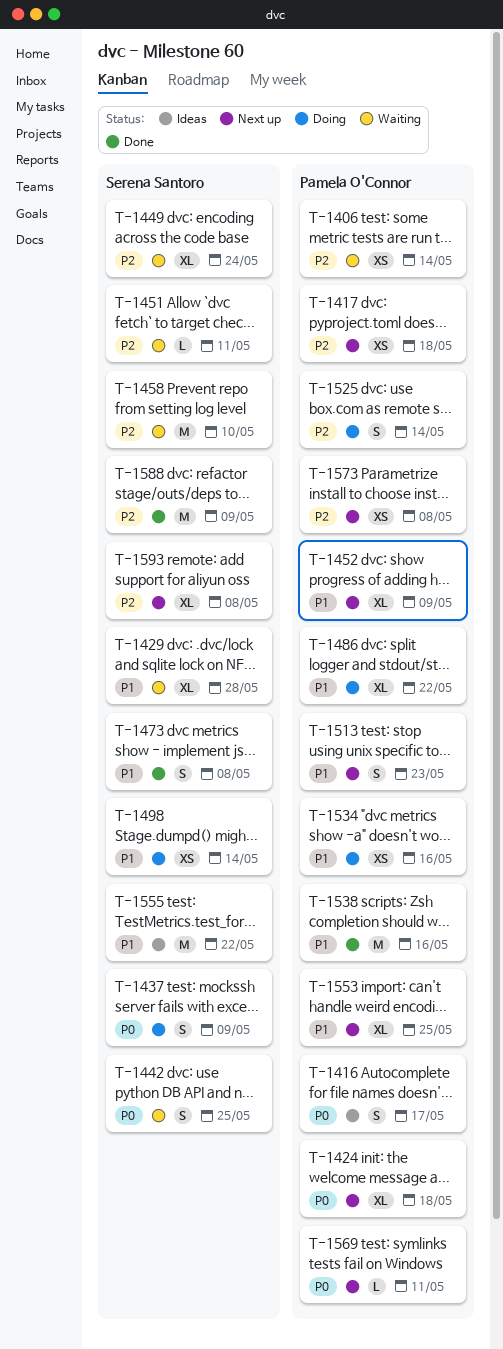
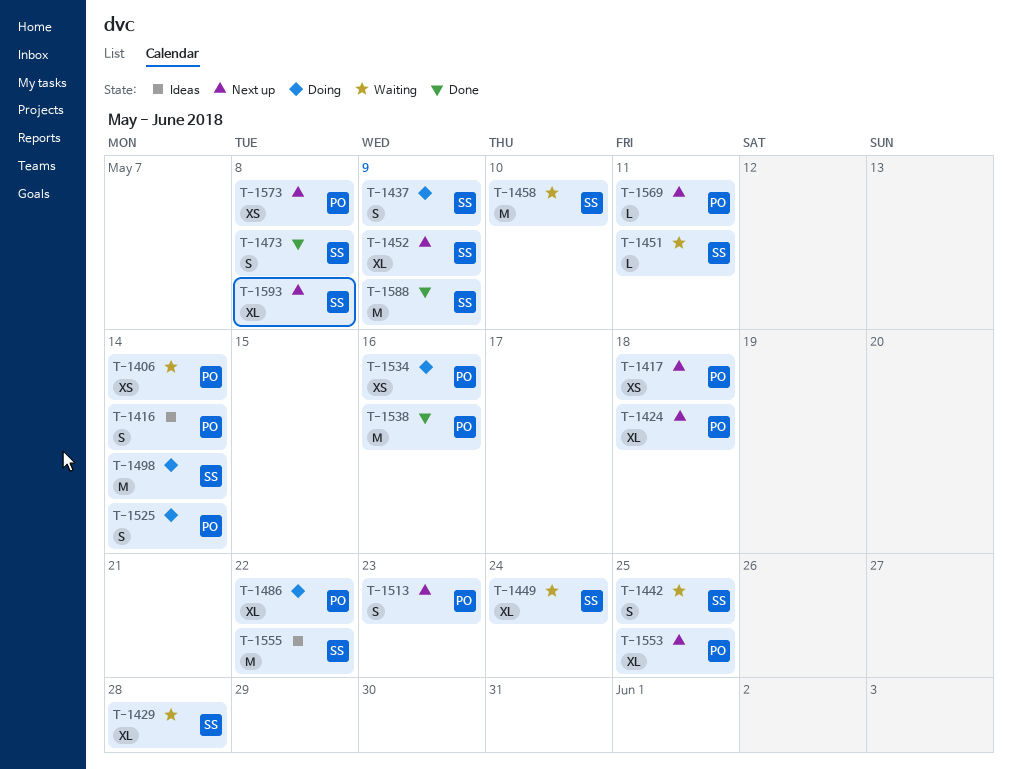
T-1416, due: May 17 -> May 14
T-1452, owner: Pamela O'Connor -> Serena Santoro
T-1498, estimate: XS -> M

